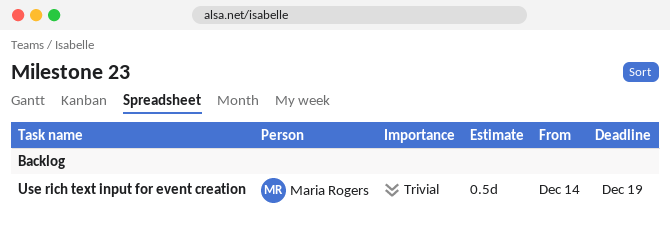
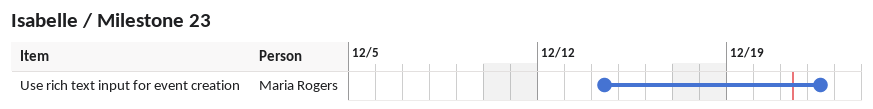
Use rich text input for event creation, due: Dec 19 -> Dec 22

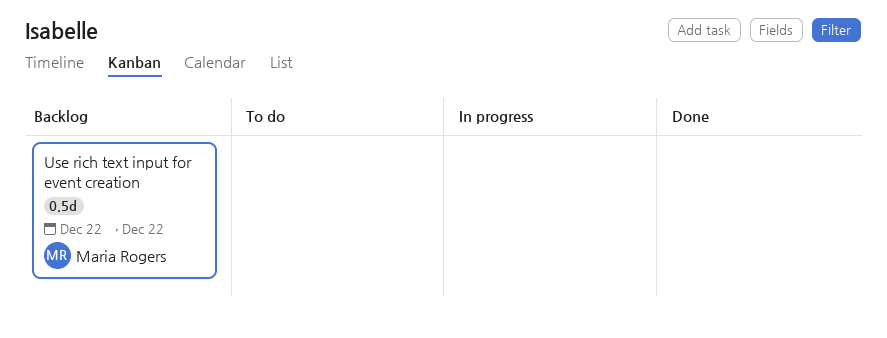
Use rich text input for event creation, start: Dec 14 -> Dec 22

